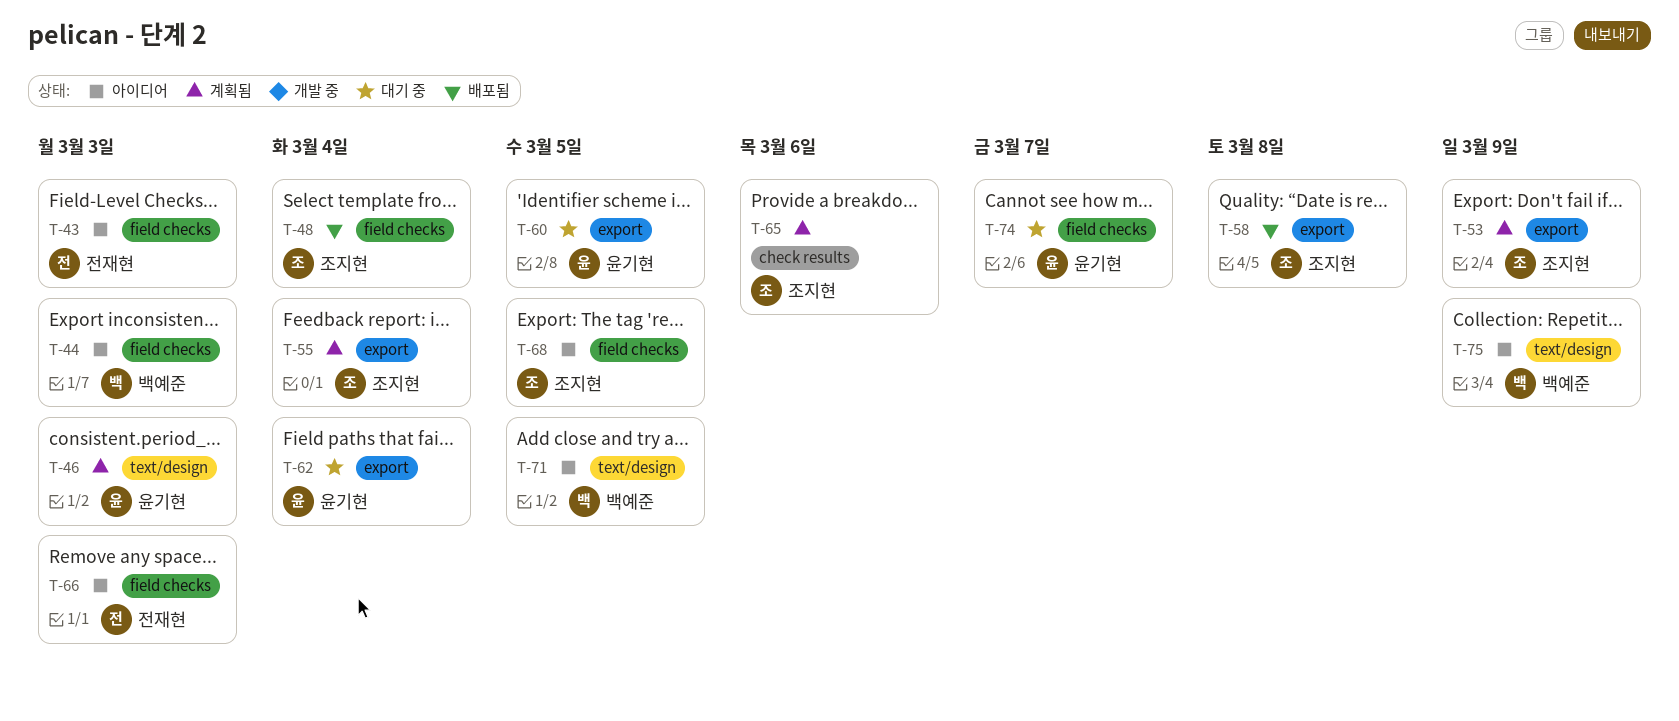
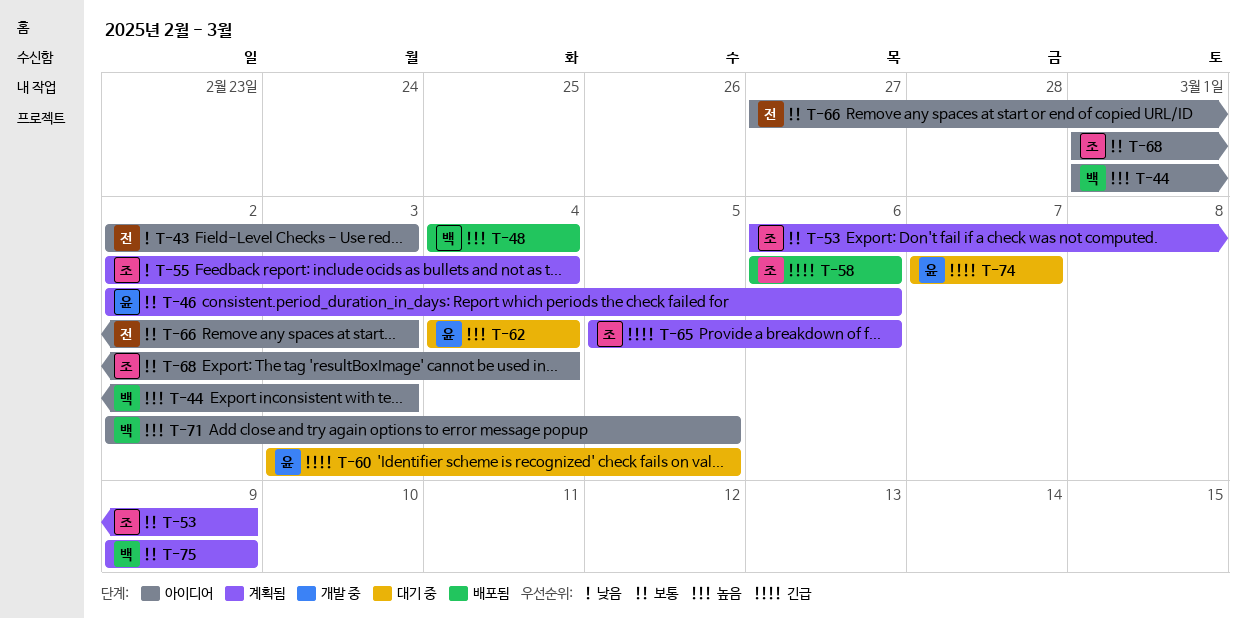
T-46, due: Mar 3 -> Mar 6
T-48, owner: 조지현 -> 백예준
T-58, due: Mar 8 -> Mar 6
T-68, due: Mar 5 -> Mar 4
T-75, status: 아이디어 -> 계획됨

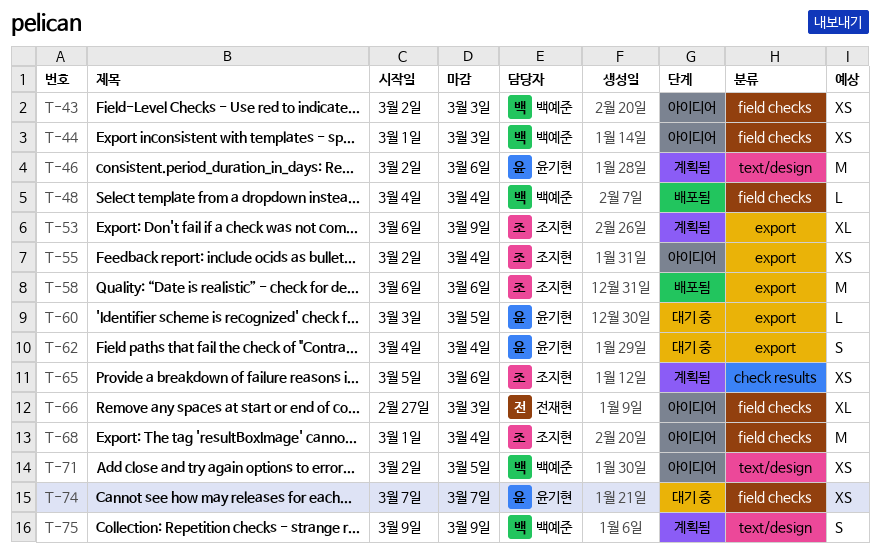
T-43, owner: 전재현 -> 백예준
T-55, status: 계획됨 -> 아이디어

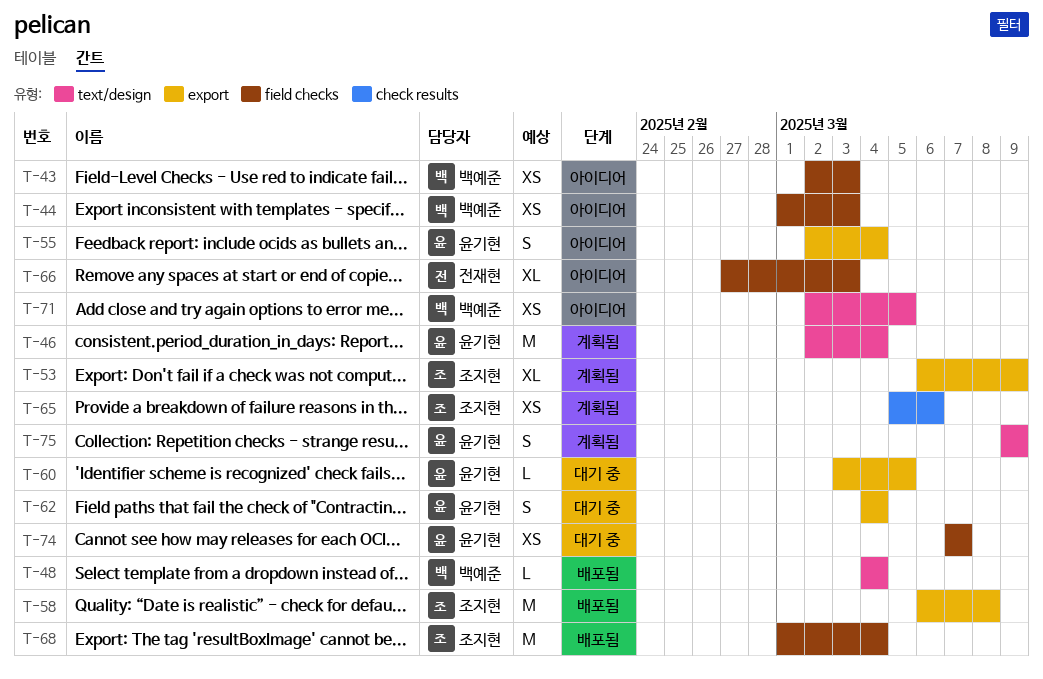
T-46, due: Mar 6 -> Mar 4
T-48, label: field checks -> text/design
T-55, owner: 조지현 -> 윤기현
T-55, estimate: XS -> S
T-58, due: Mar 6 -> Mar 8
T-68, status: 아이디어 -> 배포됨
T-75, owner: 백예준 -> 윤기현

